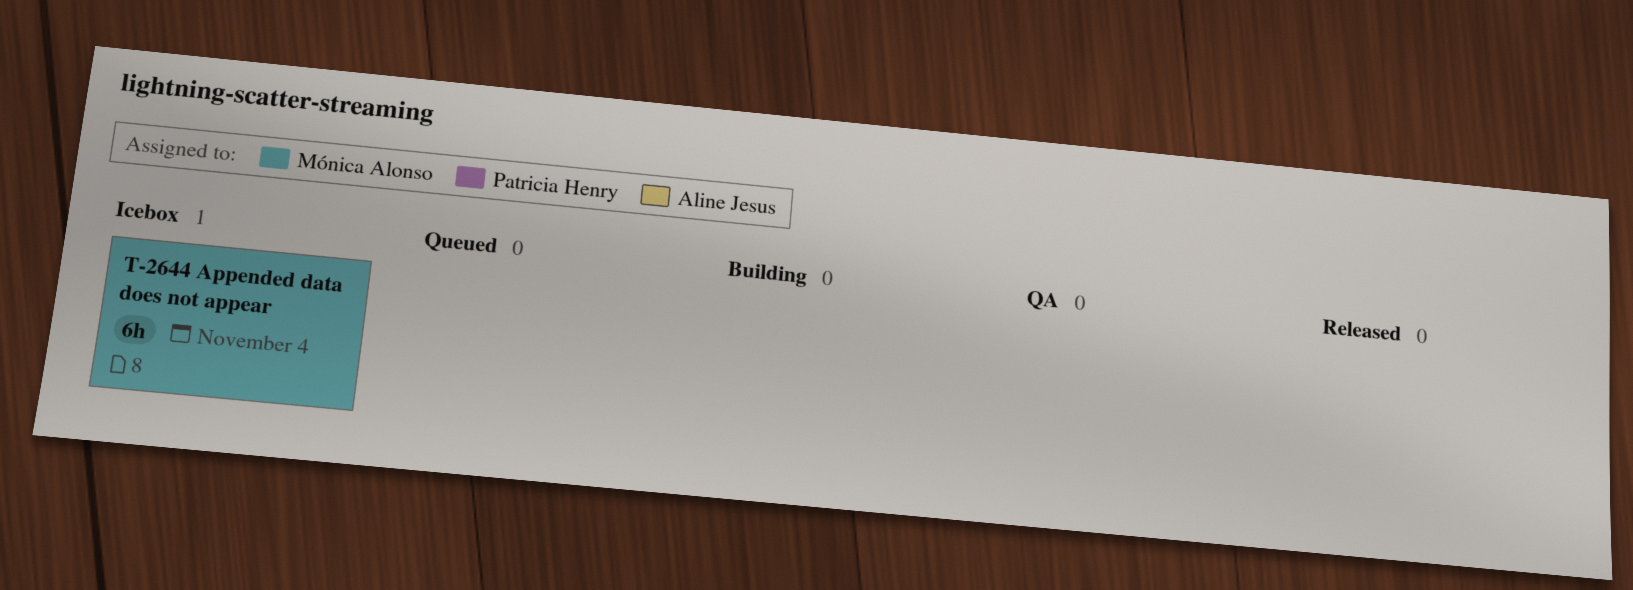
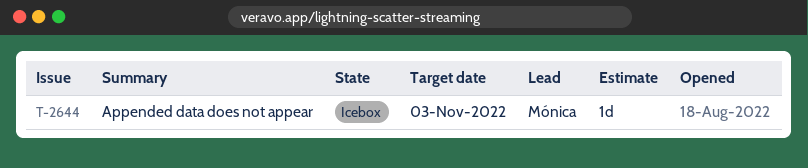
T-2644, estimate: 6h -> 1d
T-2644, due: Nov 4 -> Nov 3

